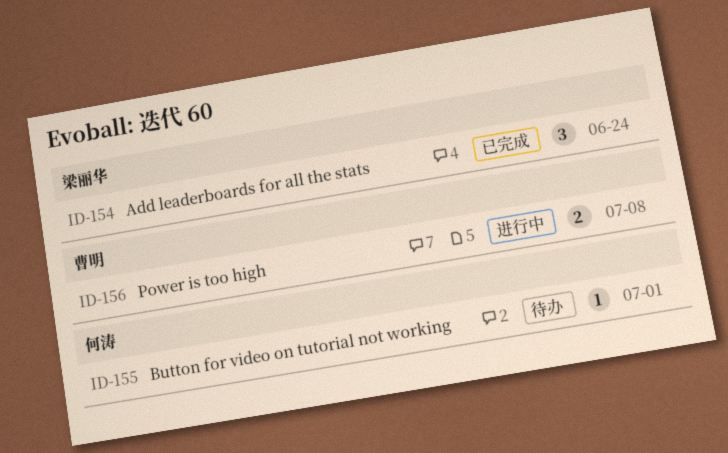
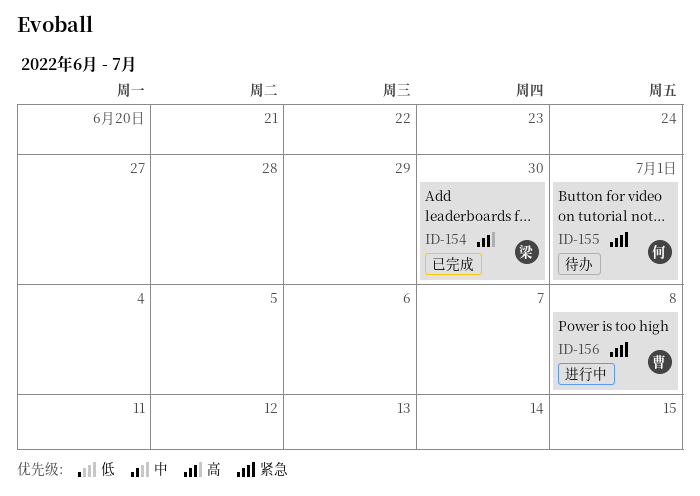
ID-154, due: Jun 24 -> Jun 30

